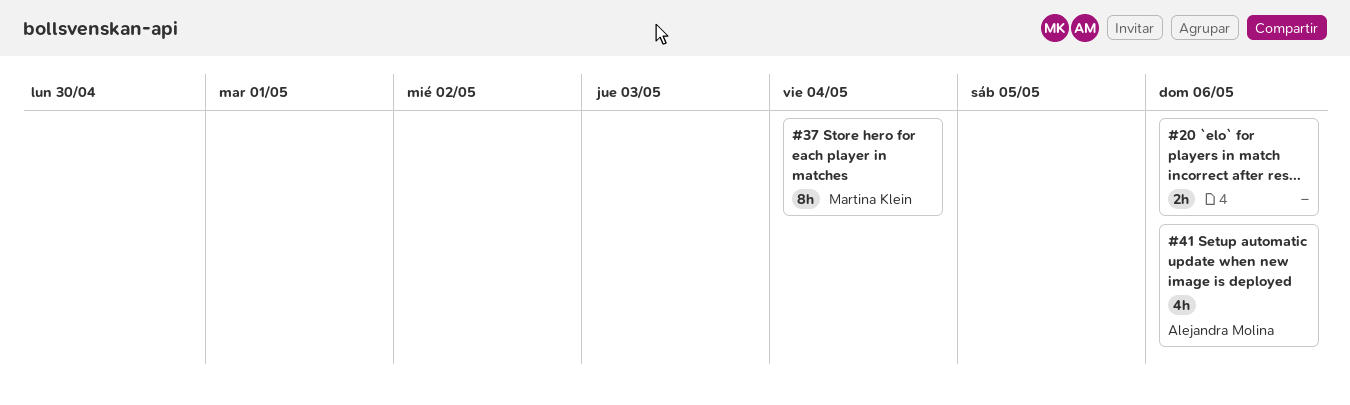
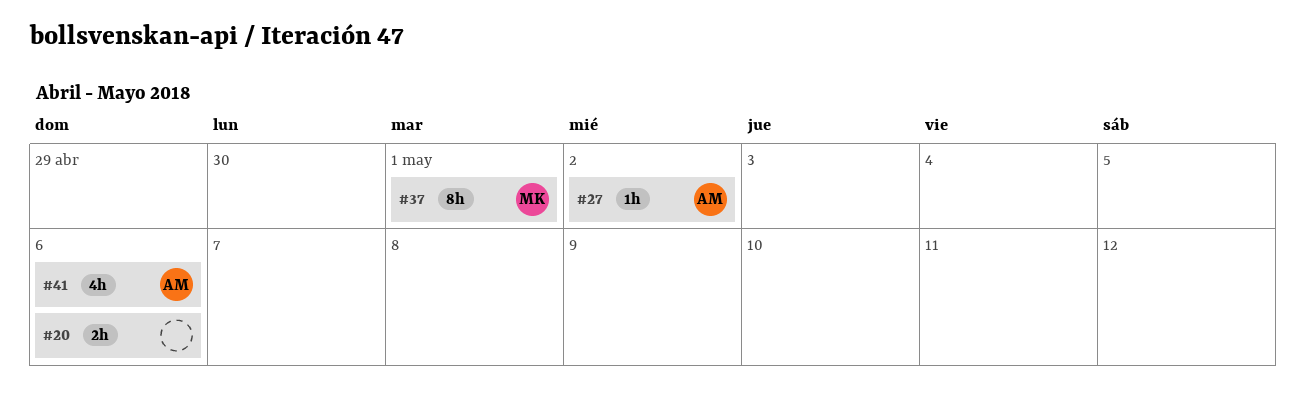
#27: none -> present
#37, due: May 4 -> May 1

